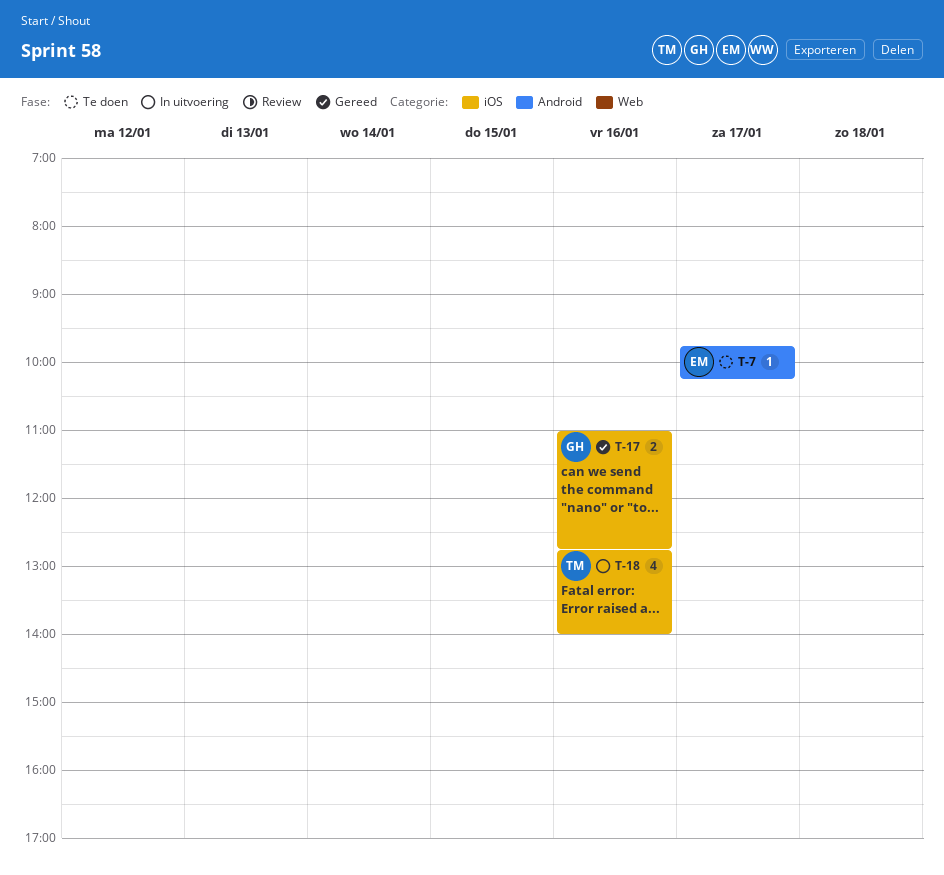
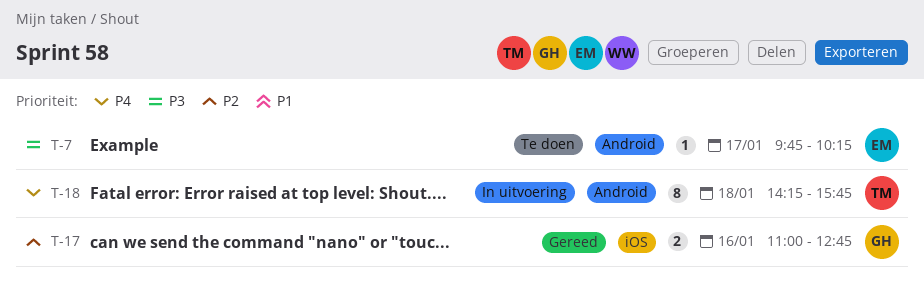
T-18, label: iOS -> Android
T-18, estimate: 4 -> 8
T-18, day: Jan 16 -> Jan 18
T-18, begins: 12:45 -> 14:15
T-18, ends: 14:00 -> 15:45

